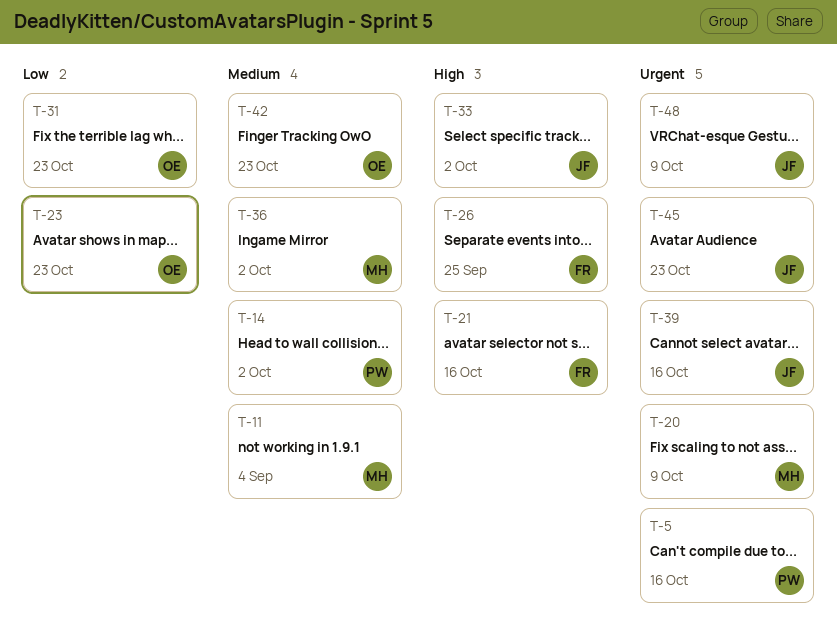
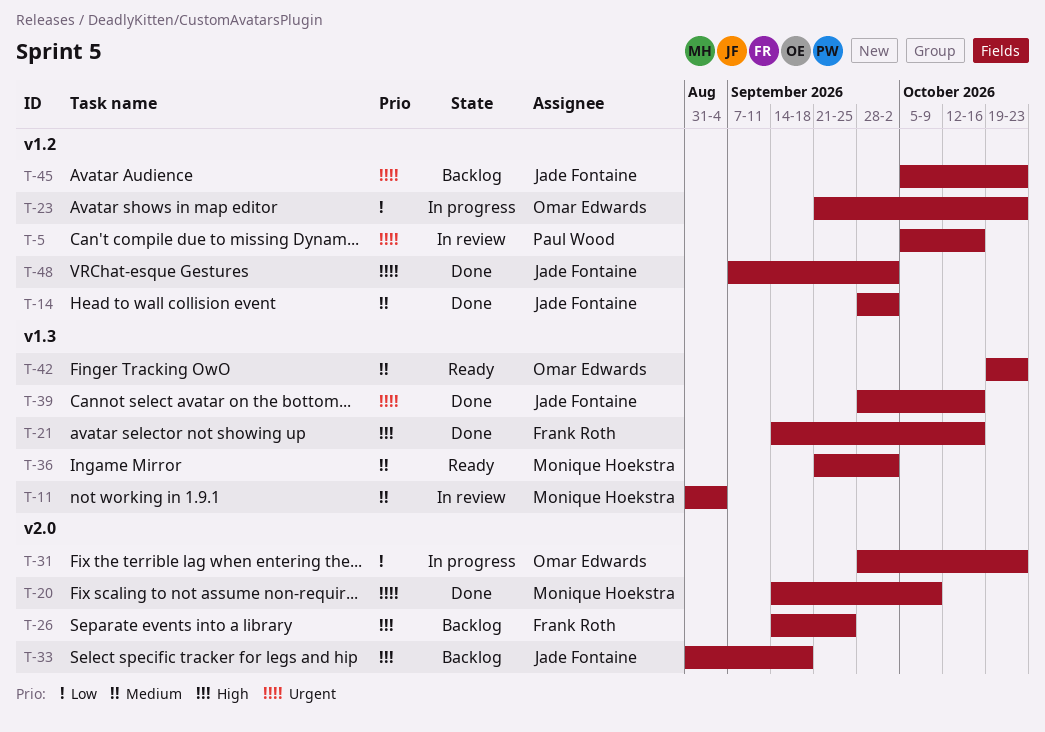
T-14, owner: Paul Wood -> Jade Fontaine
T-33, due: Oct 2 -> Sep 18
T-48, due: Oct 9 -> Oct 2

